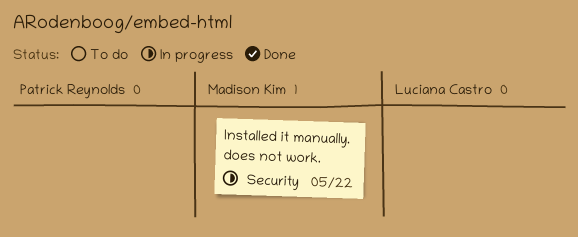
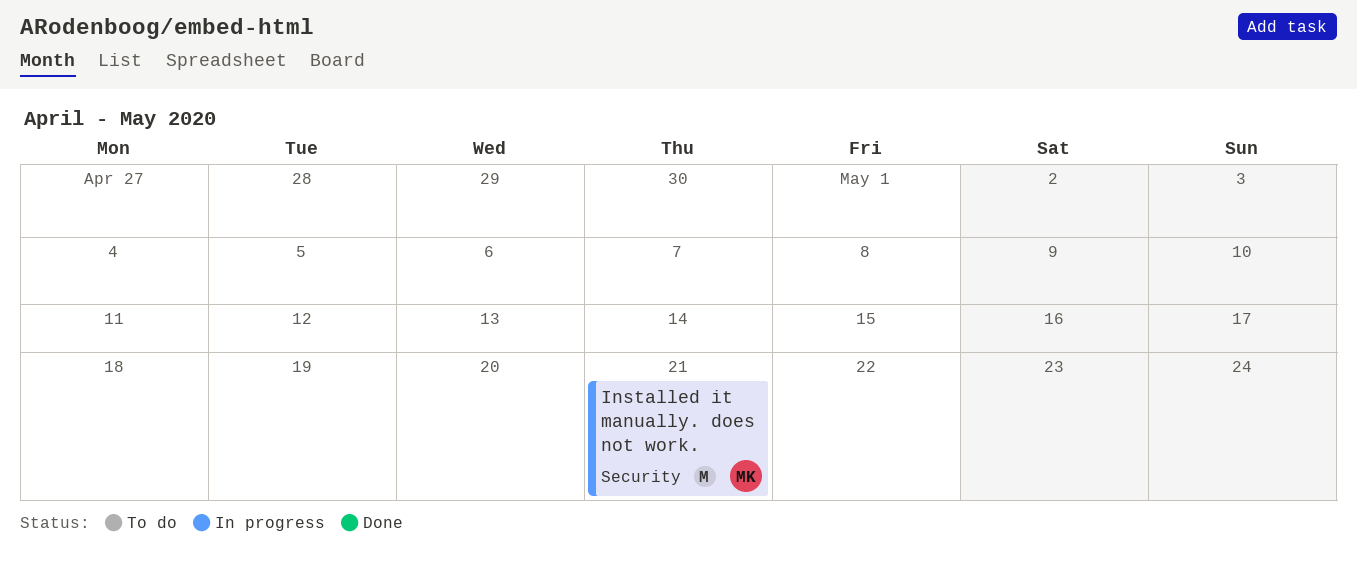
Installed it manually. does not work., due: May 22 -> May 21

